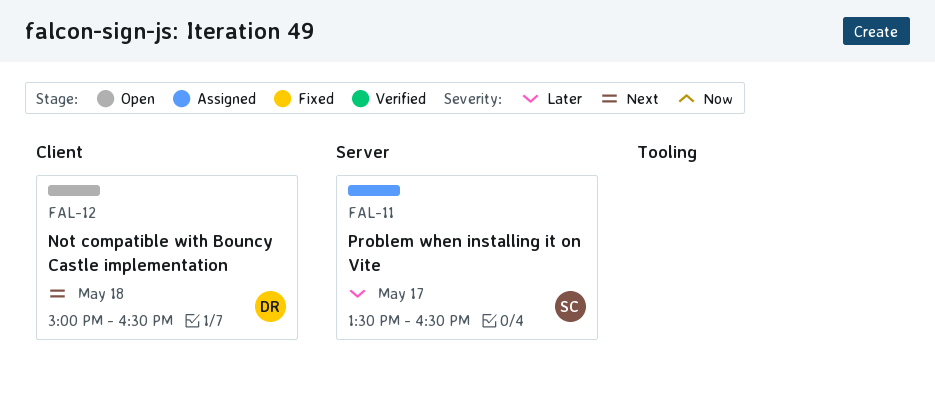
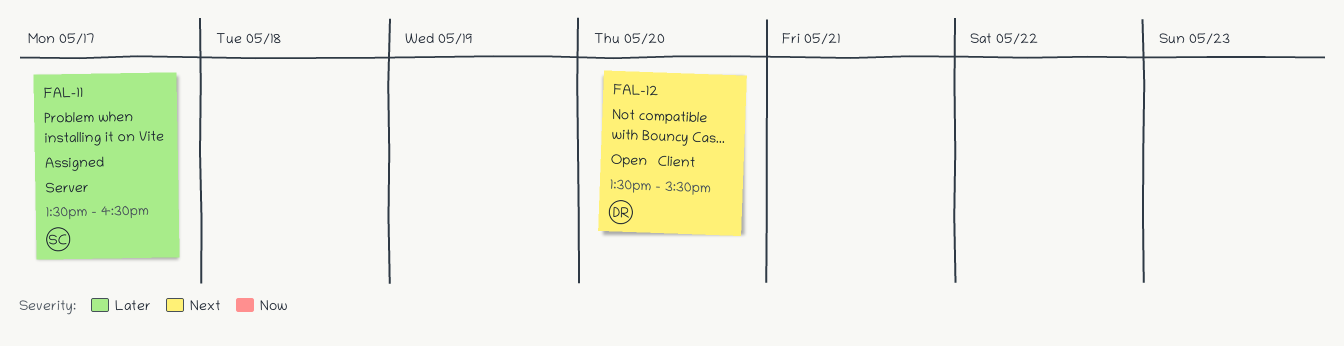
FAL-12, day: May 18 -> May 20
FAL-12, begins: 15:00 -> 13:30
FAL-12, ends: 16:30 -> 15:30

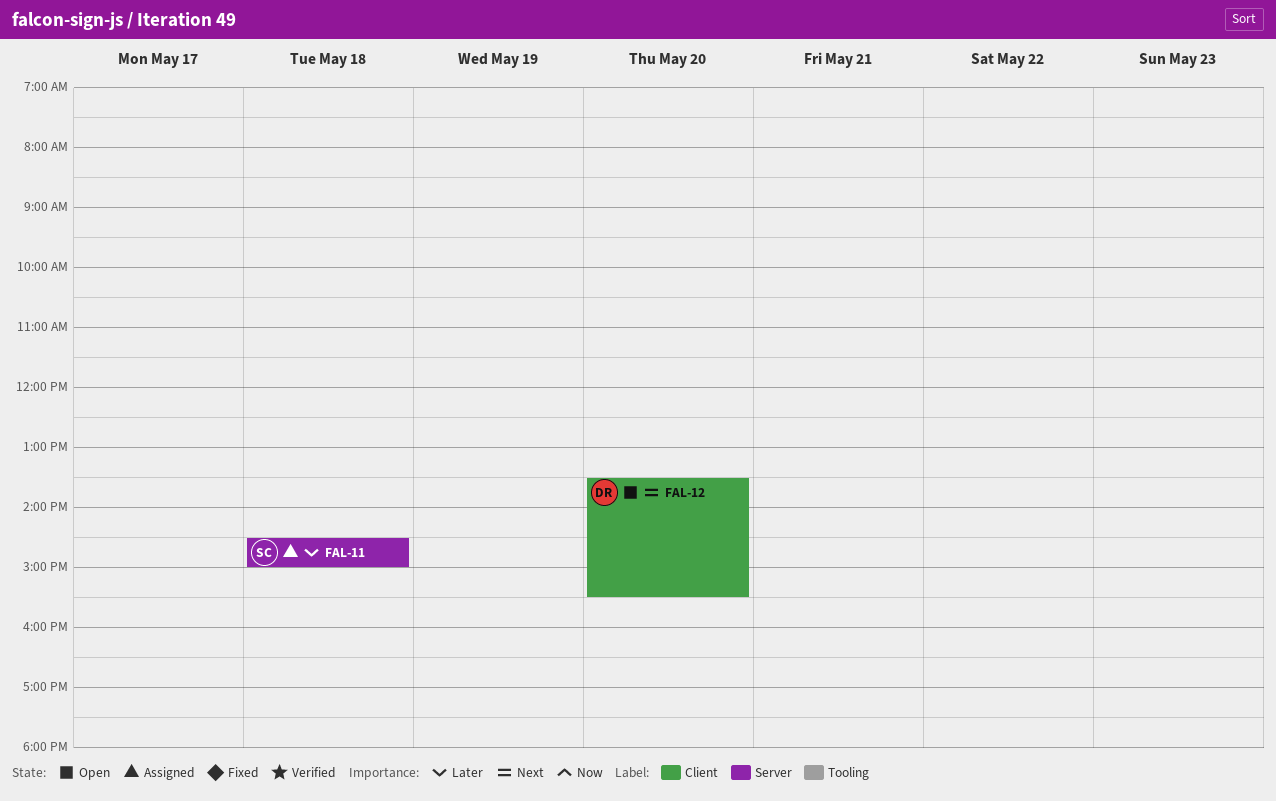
FAL-11, day: May 17 -> May 18
FAL-11, begins: 13:30 -> 14:30
FAL-11, ends: 16:30 -> 15:00

